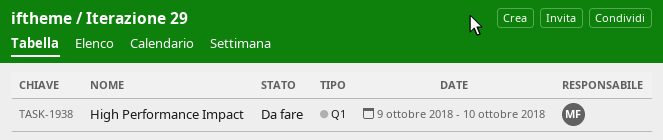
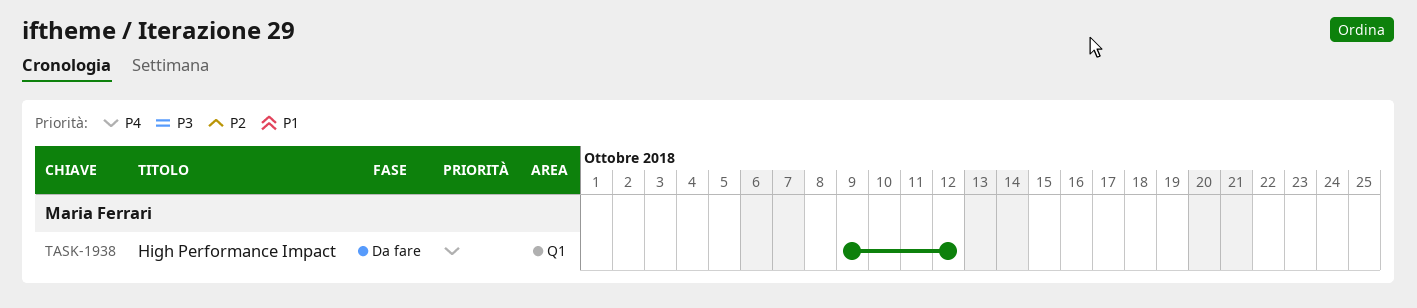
TASK-1938, due: Oct 10 -> Oct 12

